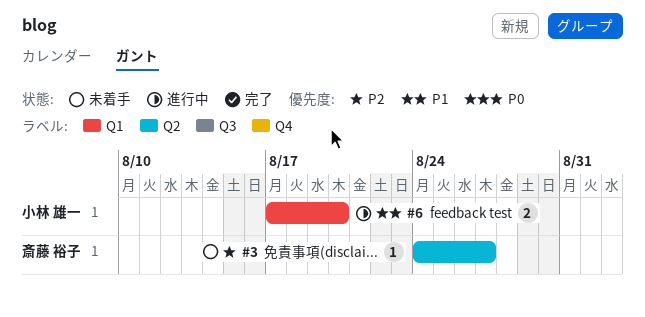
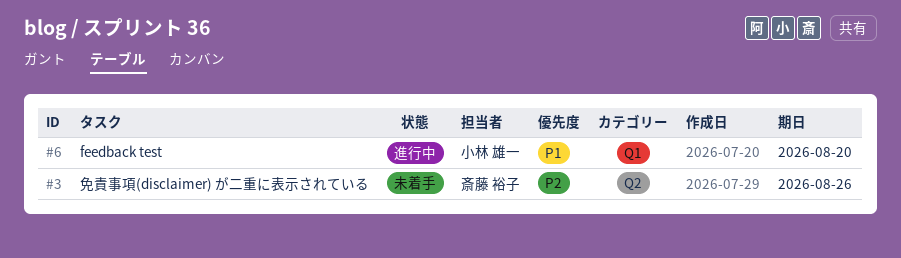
#3, due: Aug 27 -> Aug 26

